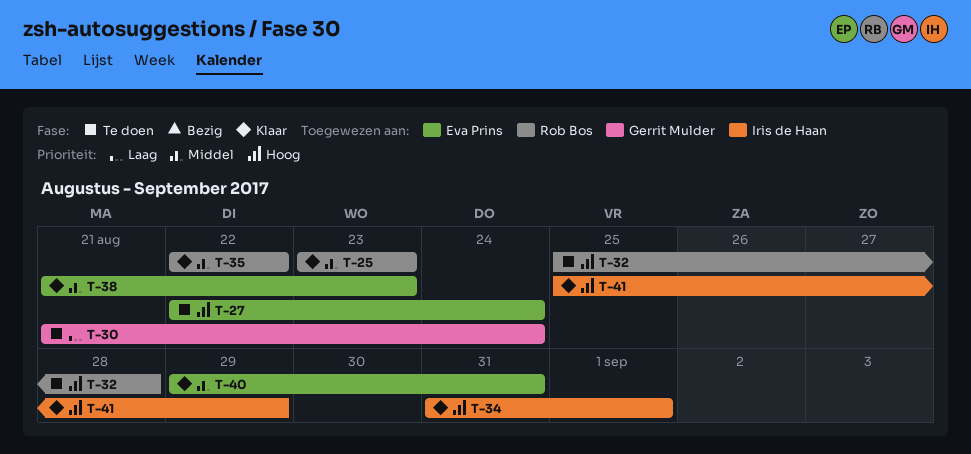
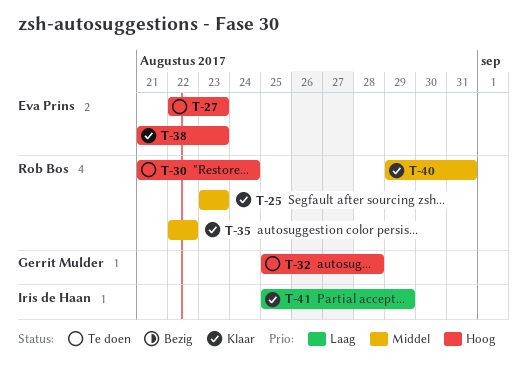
T-27, due: Aug 24 -> Aug 23
T-30, owner: Gerrit Mulder -> Rob Bos
T-30, priority: Laag -> Hoog
T-32, owner: Rob Bos -> Gerrit Mulder
T-34: present -> none
T-38, priority: Middel -> Hoog
T-40, owner: Eva Prins -> Rob Bos
T-41, priority: Hoog -> Laag

